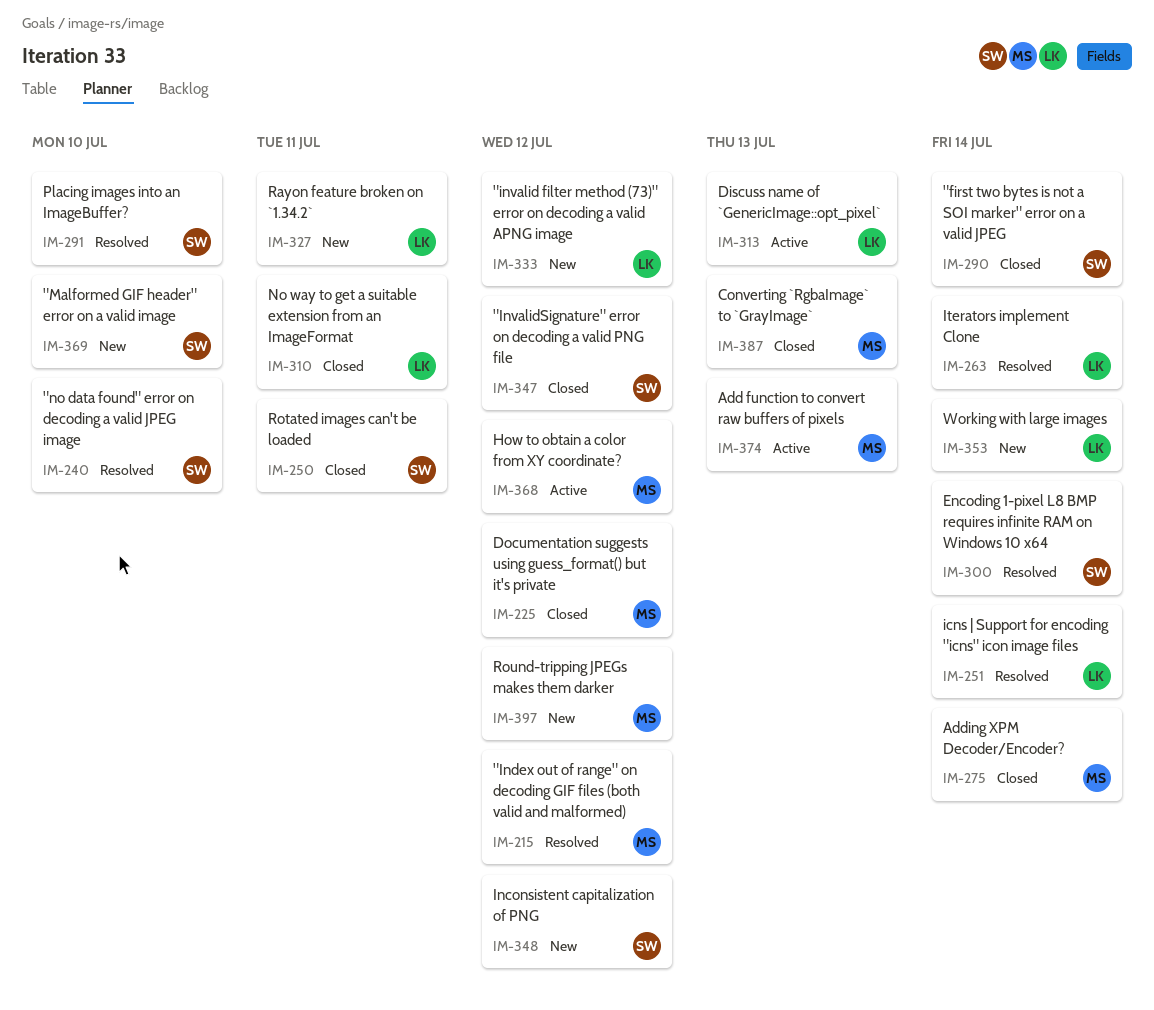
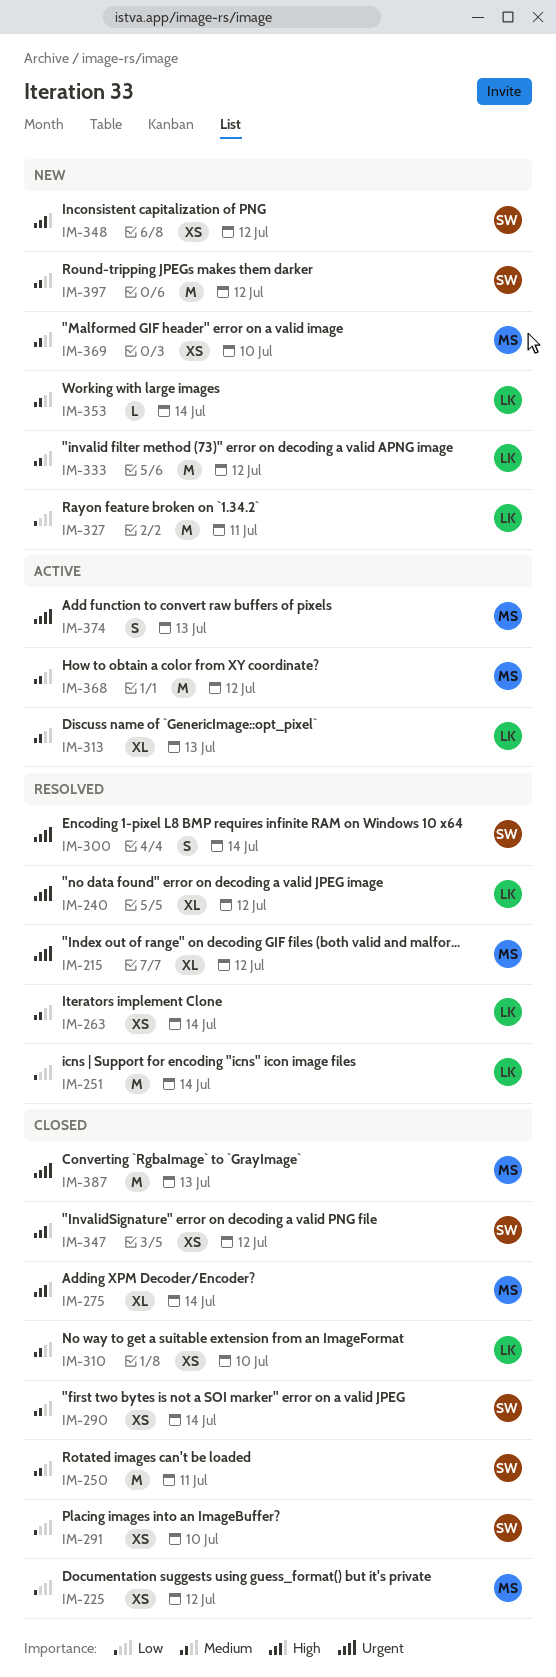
IM-240, owner: SW -> LK
IM-240, due: Jul 10 -> Jul 12
IM-291, status: Resolved -> Closed
IM-310, due: Jul 11 -> Jul 10
IM-369, owner: SW -> MS
IM-397, owner: MS -> SW

